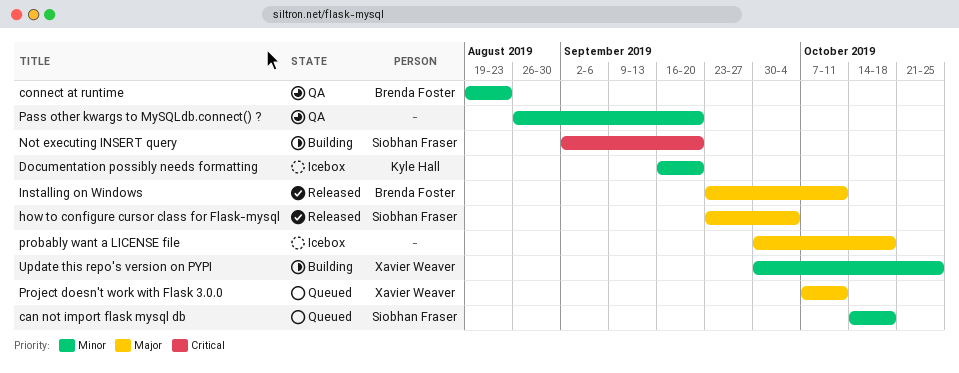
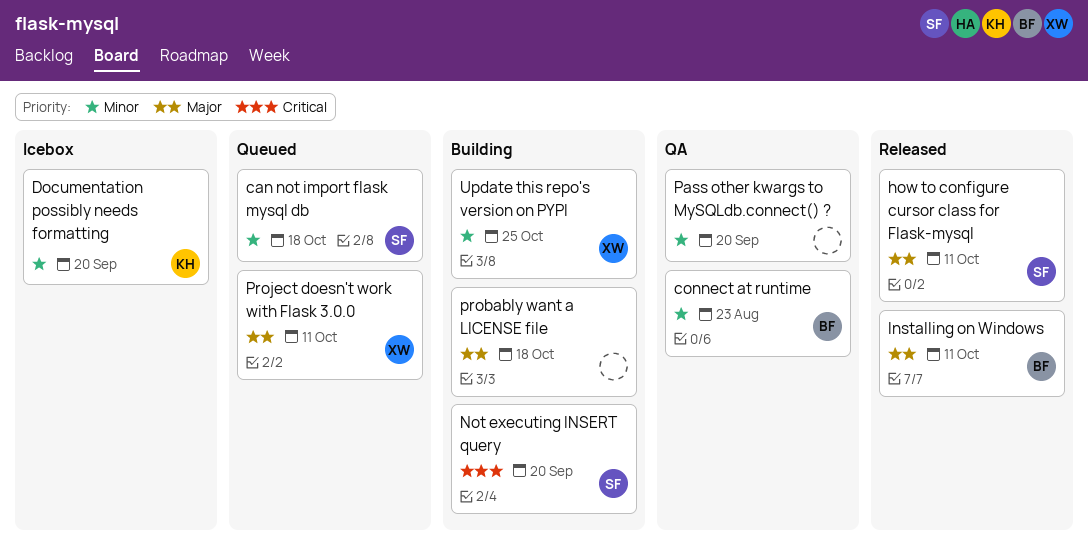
how to configure cursor class for Flask-mysql, due: Oct 4 -> Oct 11
probably want a LICENSE file, status: Icebox -> Building

